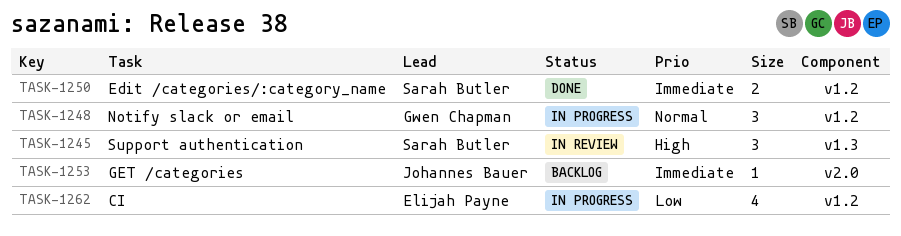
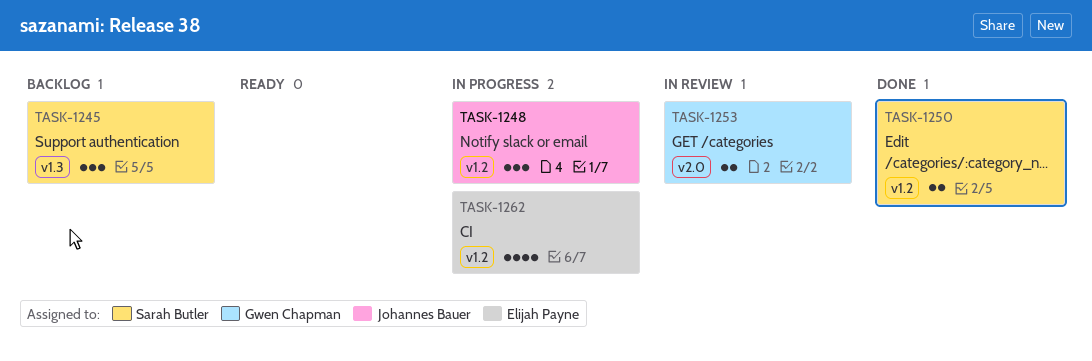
TASK-1245, status: In review -> Backlog
TASK-1248, owner: Gwen Chapman -> Johannes Bauer
TASK-1253, status: Backlog -> In review
TASK-1253, owner: Johannes Bauer -> Gwen Chapman
TASK-1253, estimate: 1 -> 2

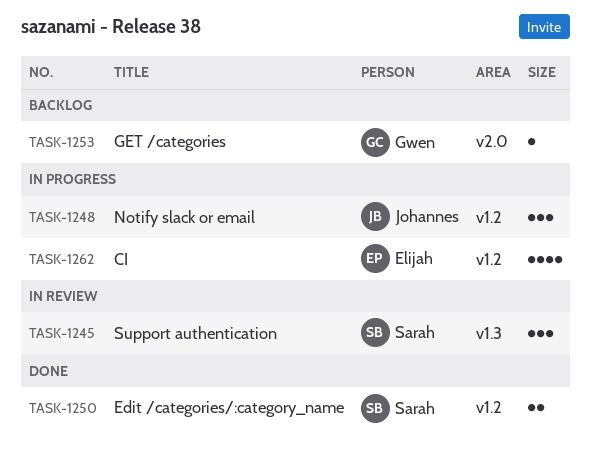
TASK-1245, status: Backlog -> In review
TASK-1253, status: In review -> Backlog
TASK-1253, estimate: 2 -> 1

